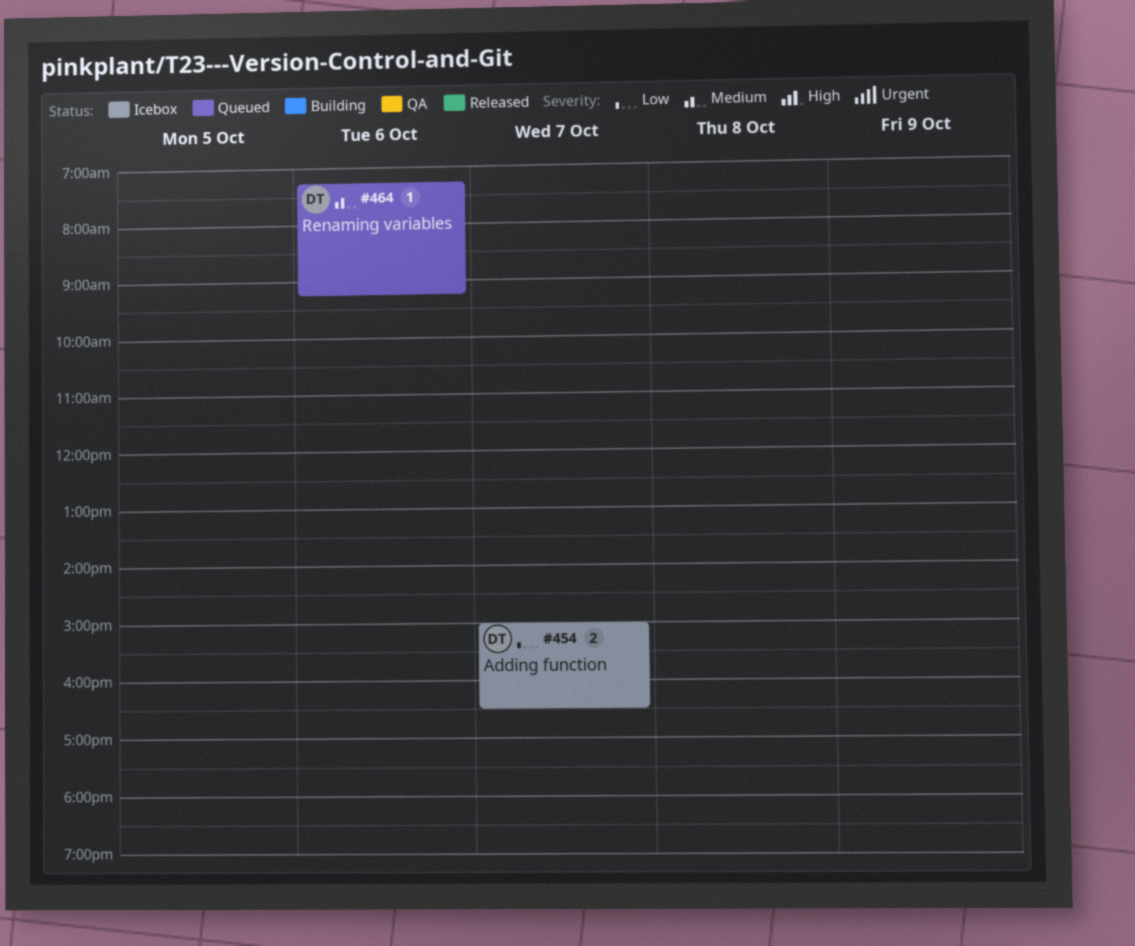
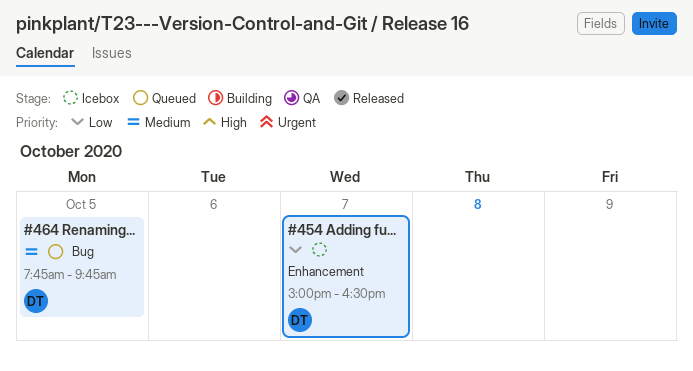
#464, day: Oct 6 -> Oct 5
#464, begins: 07:15 -> 07:45
#464, ends: 09:15 -> 09:45

